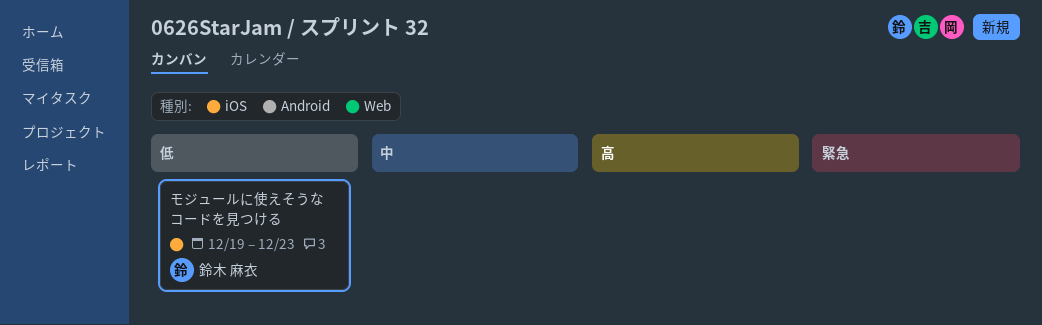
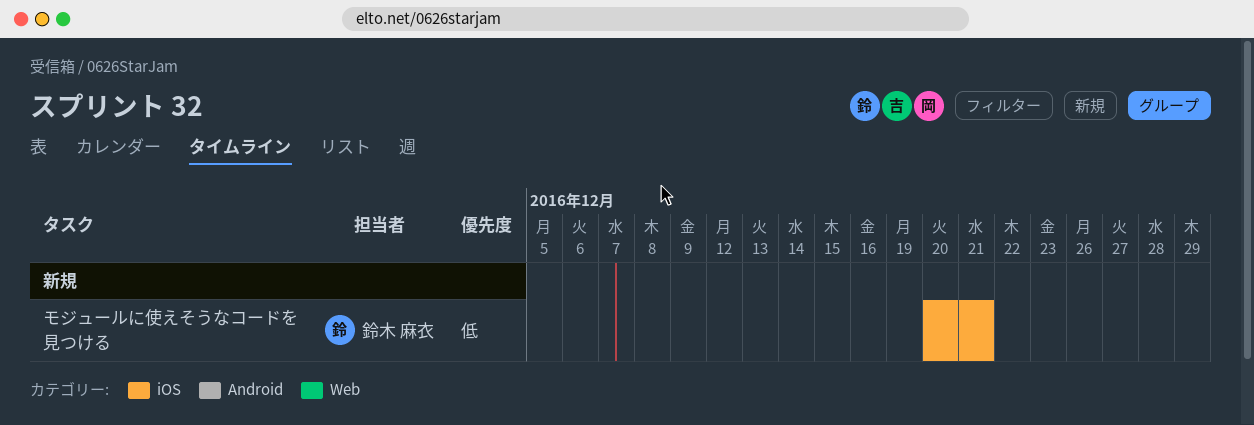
モジュールに使えそうなコードを見つける, start: Dec 19 -> Dec 20
モジュールに使えそうなコードを見つける, due: Dec 23 -> Dec 21

